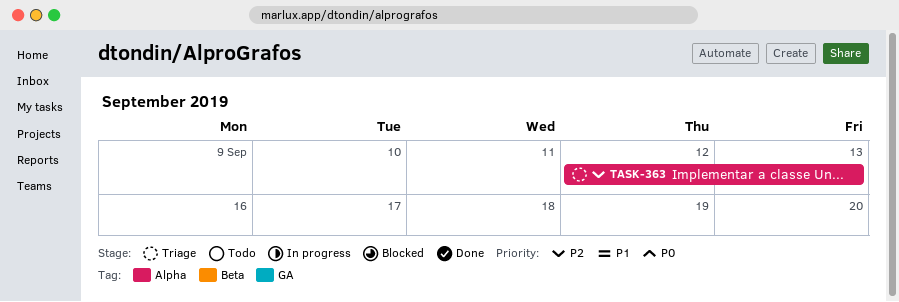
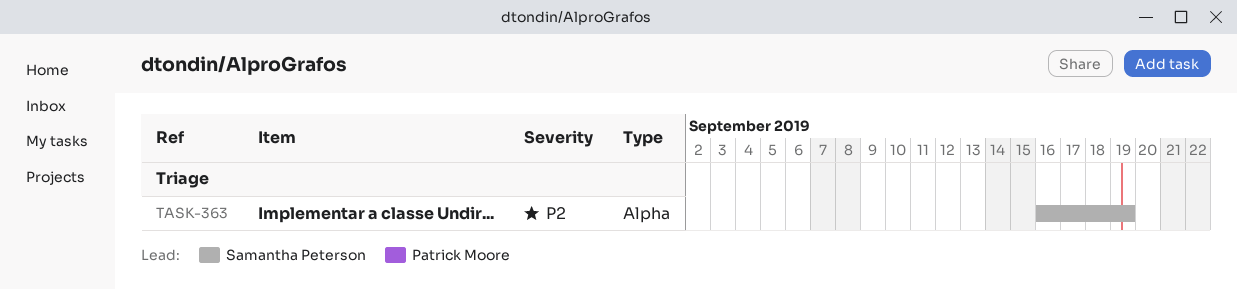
TASK-363, start: Sep 12 -> Sep 16
TASK-363, due: Sep 13 -> Sep 19

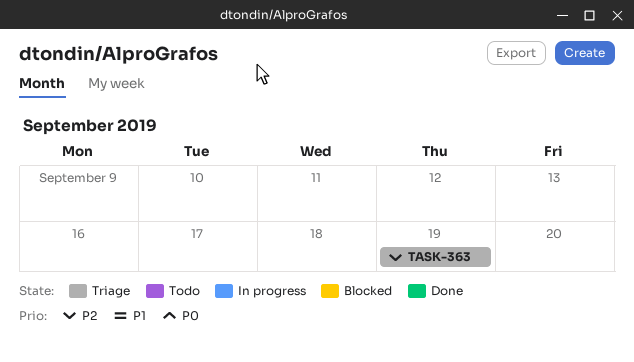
TASK-363, start: Sep 16 -> Sep 19

